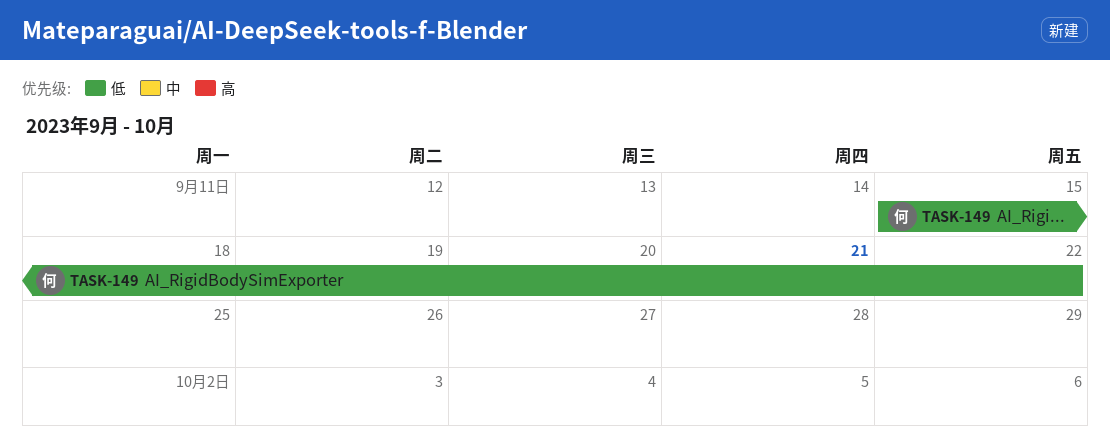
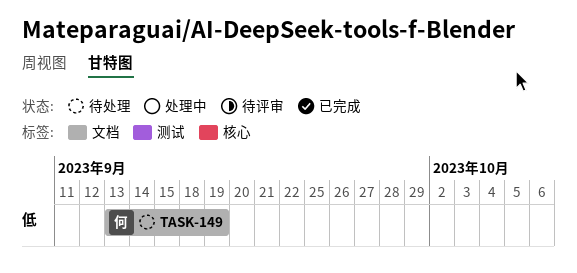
TASK-149, start: Sep 15 -> Sep 13
TASK-149, due: Sep 22 -> Sep 19

